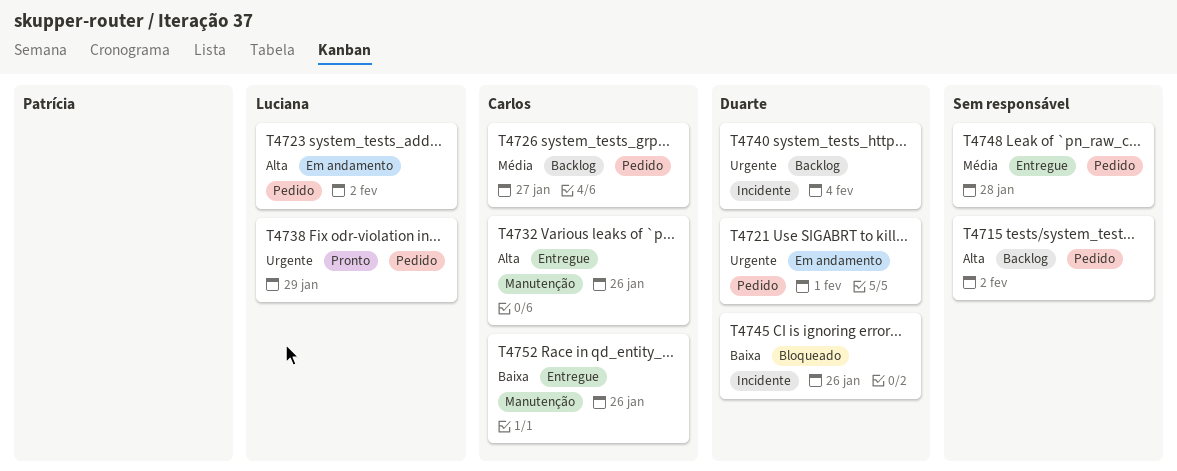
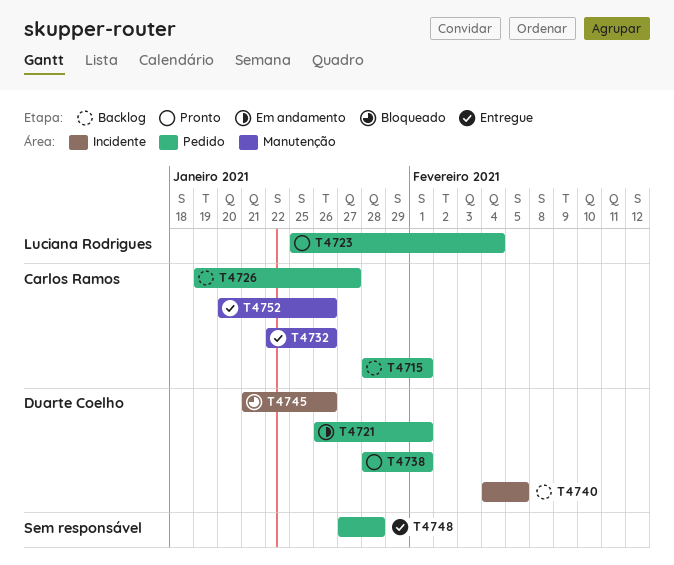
T4715, owner: none -> Carlos Ramos
T4715, due: Feb 2 -> Feb 1
T4723, status: Em andamento -> Pronto
T4723, due: Feb 2 -> Feb 4
T4738, owner: Luciana Rodrigues -> Duarte Coelho
T4738, due: Jan 29 -> Feb 1
T4740, due: Feb 4 -> Feb 5

